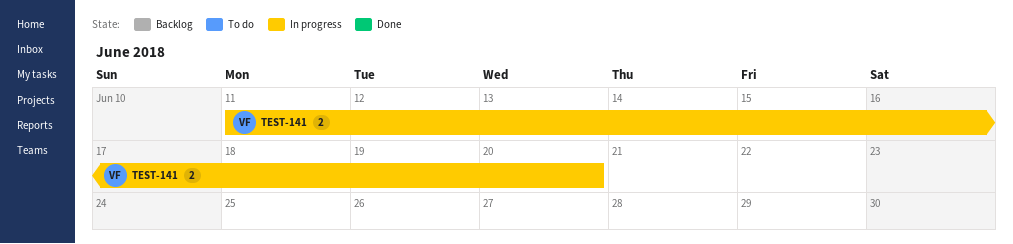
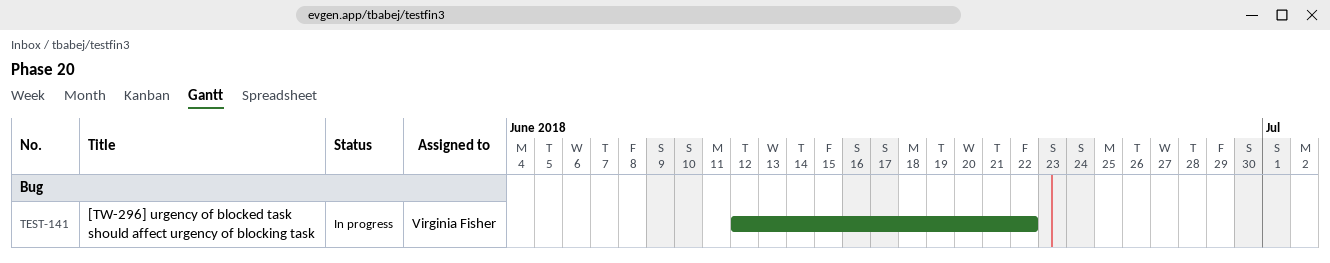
TEST-141, start: Jun 11 -> Jun 12
TEST-141, due: Jun 20 -> Jun 22

